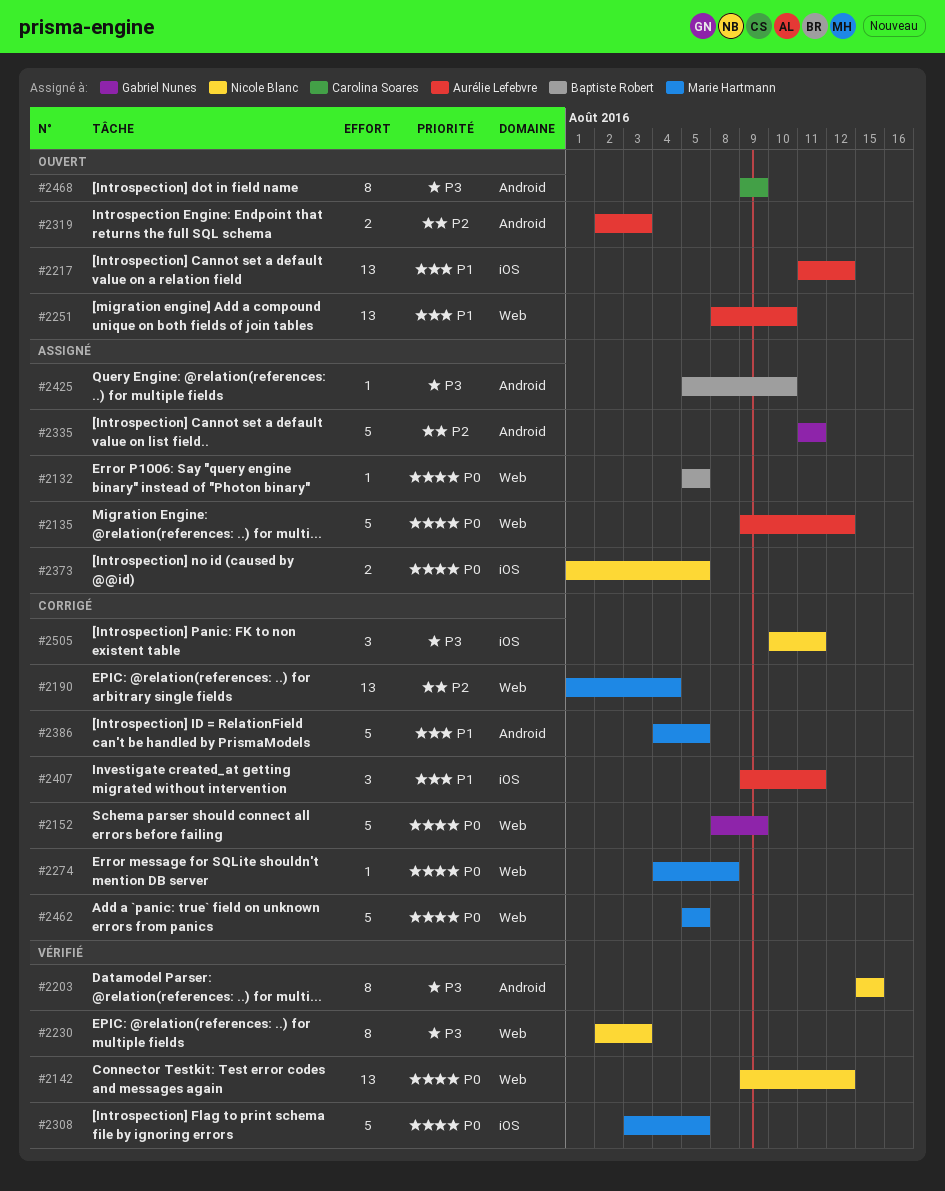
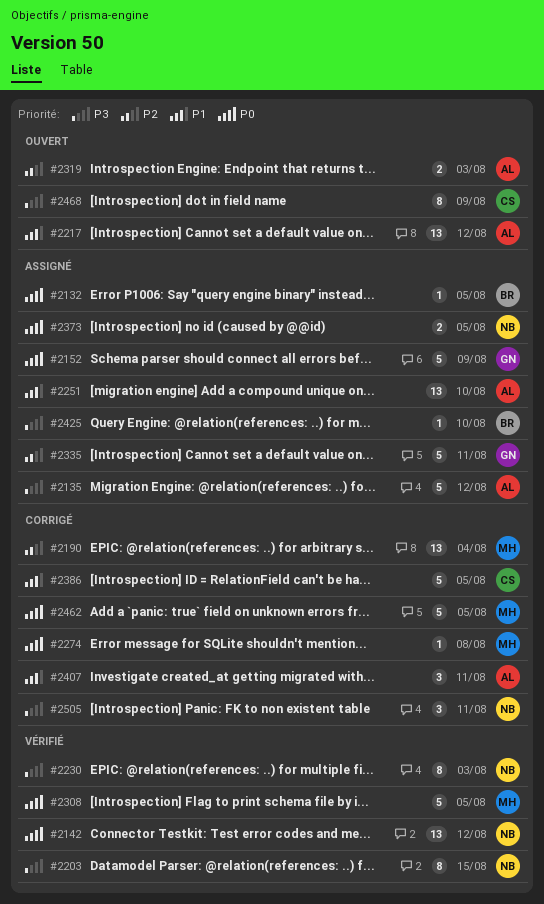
#2135, priority: P0 -> P3
#2152, status: Corrigé -> Assigné
#2251, status: Ouvert -> Assigné
#2386, owner: Marie Hartmann -> Carolina Soares

